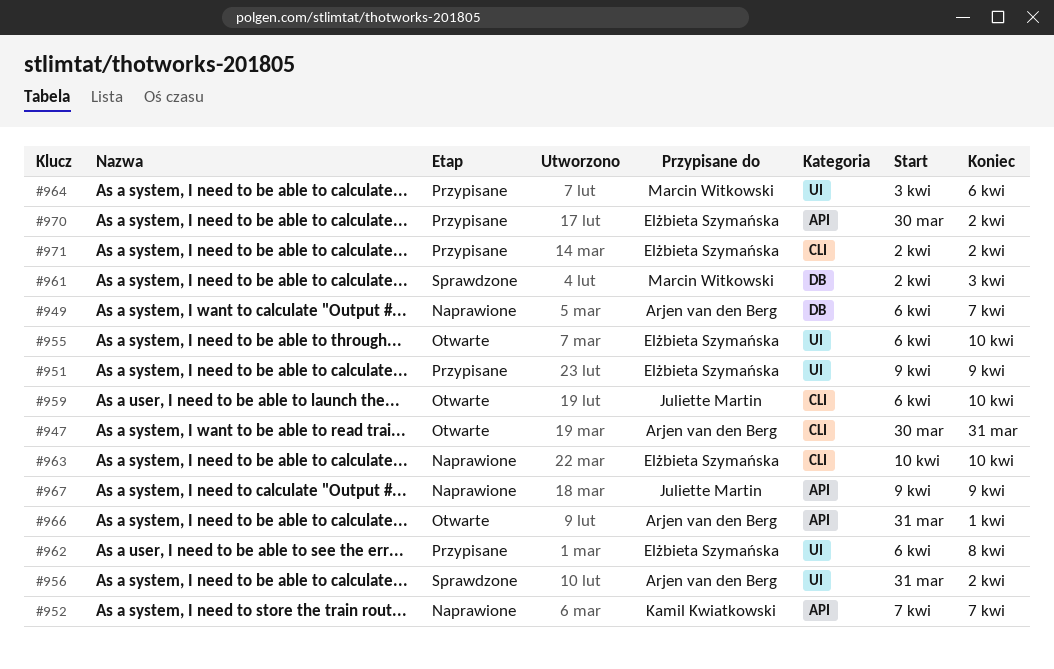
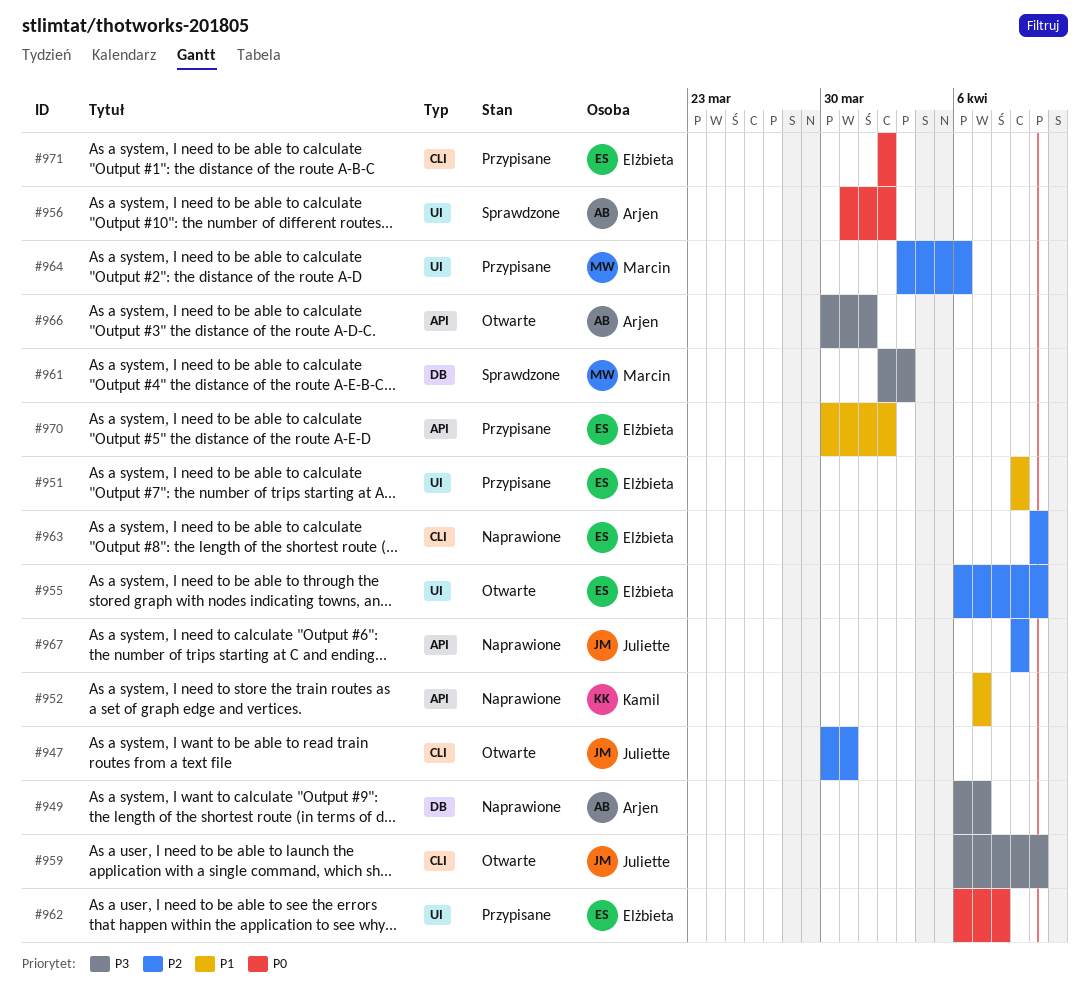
#947, owner: Arjen van den Berg -> Juliette Martin
#966, start: Mar 31 -> Mar 30

